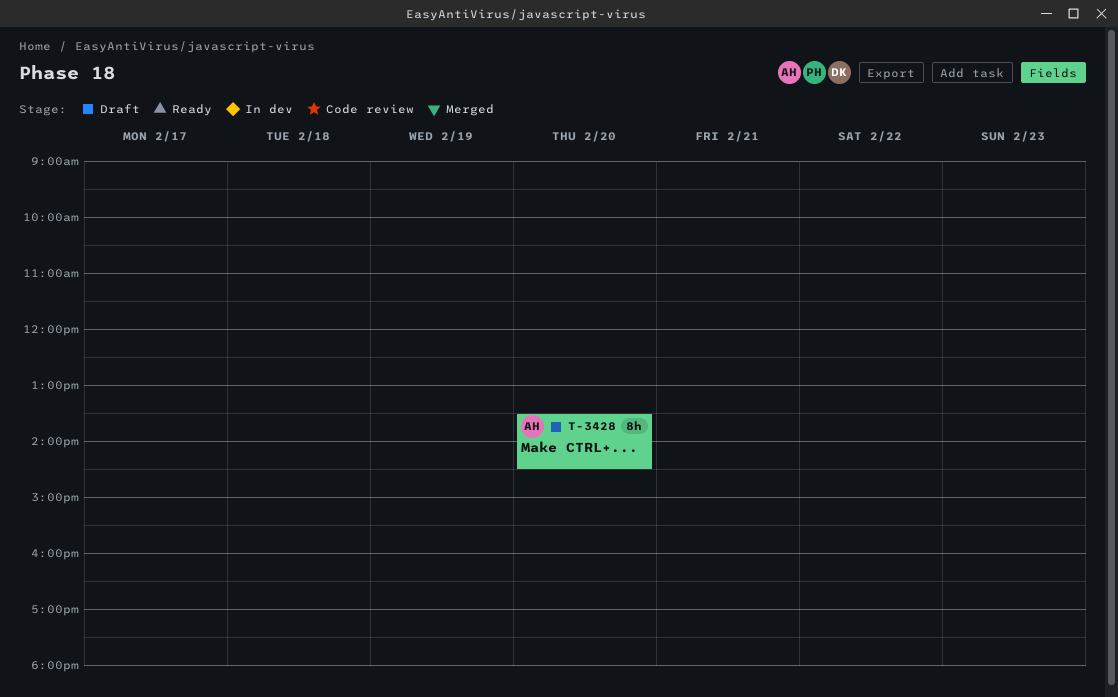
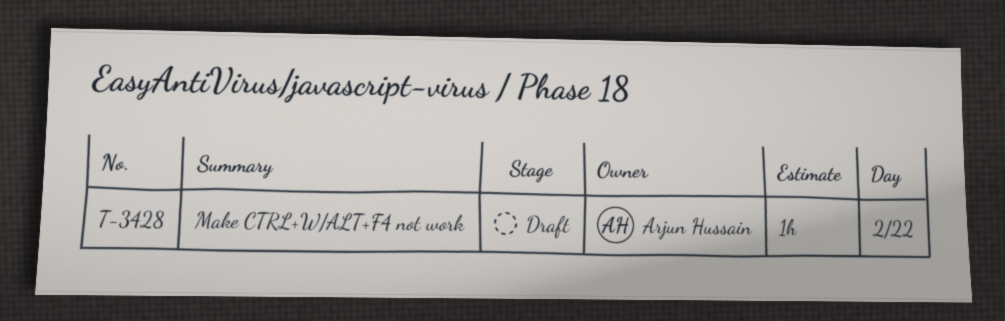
T-3428, estimate: 8h -> 1h
T-3428, day: Feb 20 -> Feb 22

